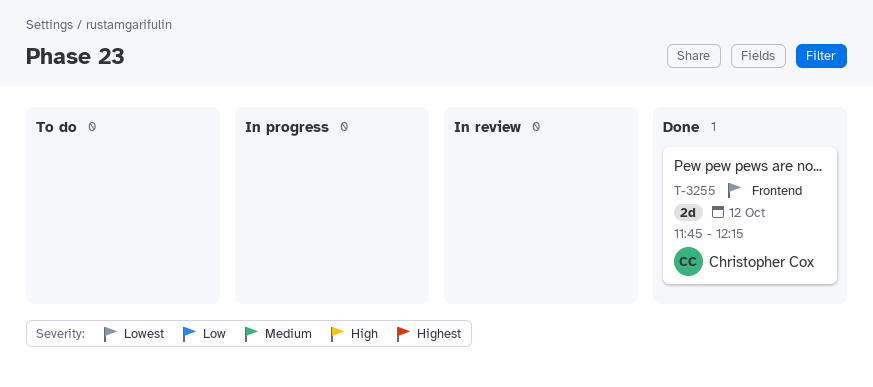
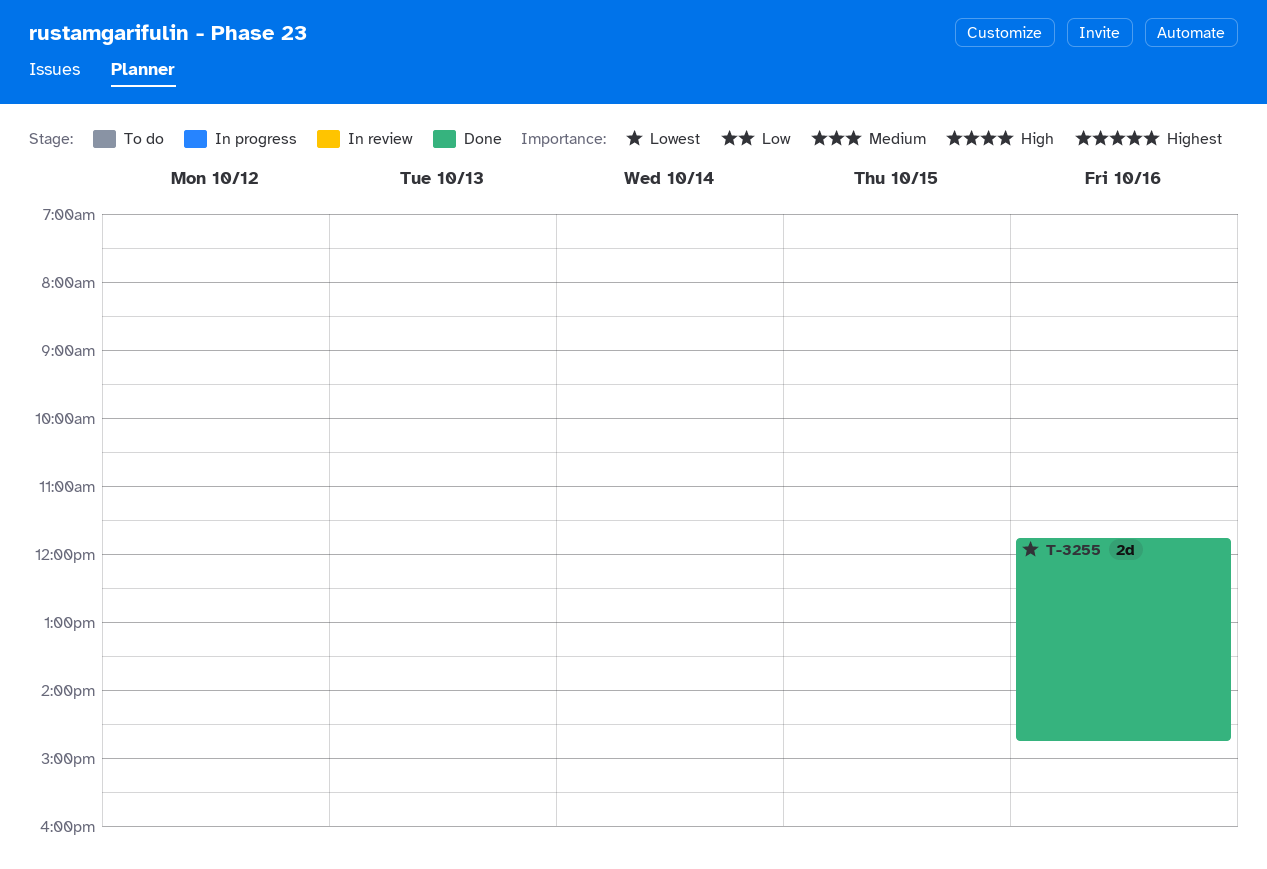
T-3255, day: Oct 12 -> Oct 16
T-3255, ends: 12:15 -> 14:45

